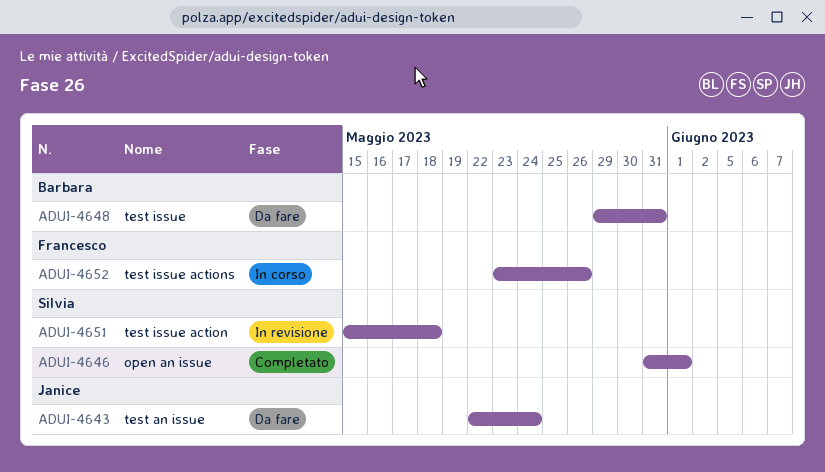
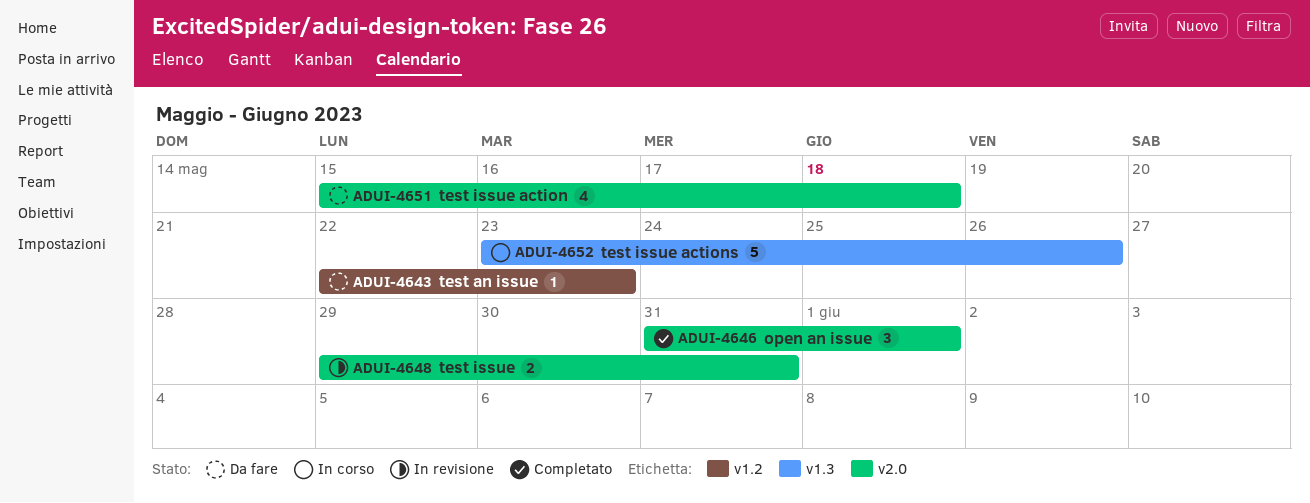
ADUI-4643, due: May 24 -> May 23
ADUI-4648, status: Da fare -> In revisione
ADUI-4651, status: In revisione -> Da fare

